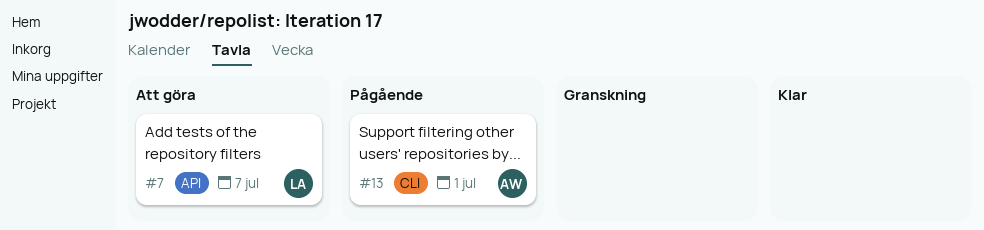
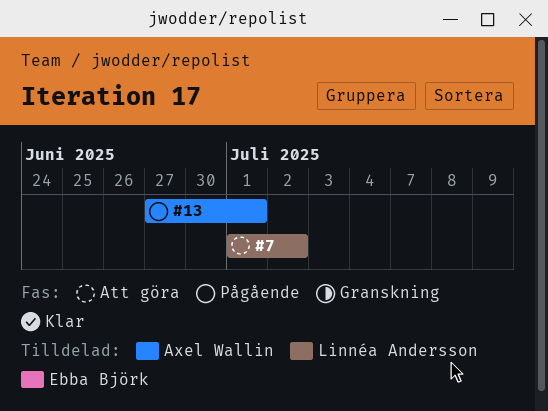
#7, due: Jul 7 -> Jul 2

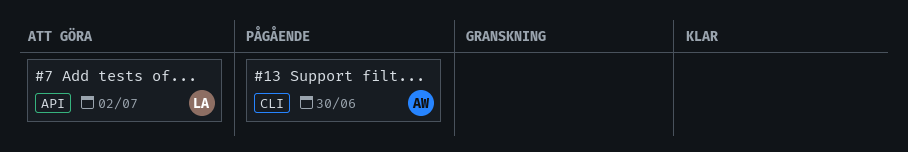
#13, due: Jul 1 -> Jun 30

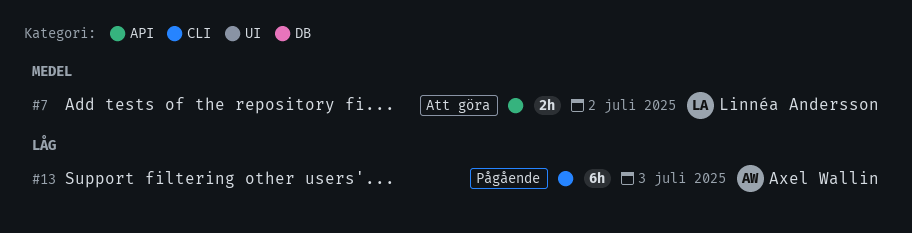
#13, due: Jun 30 -> Jul 3

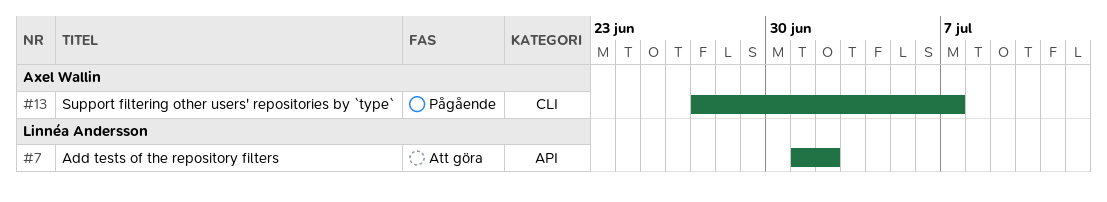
#13, due: Jul 3 -> Jul 7

